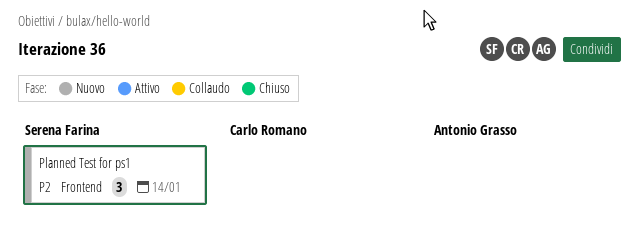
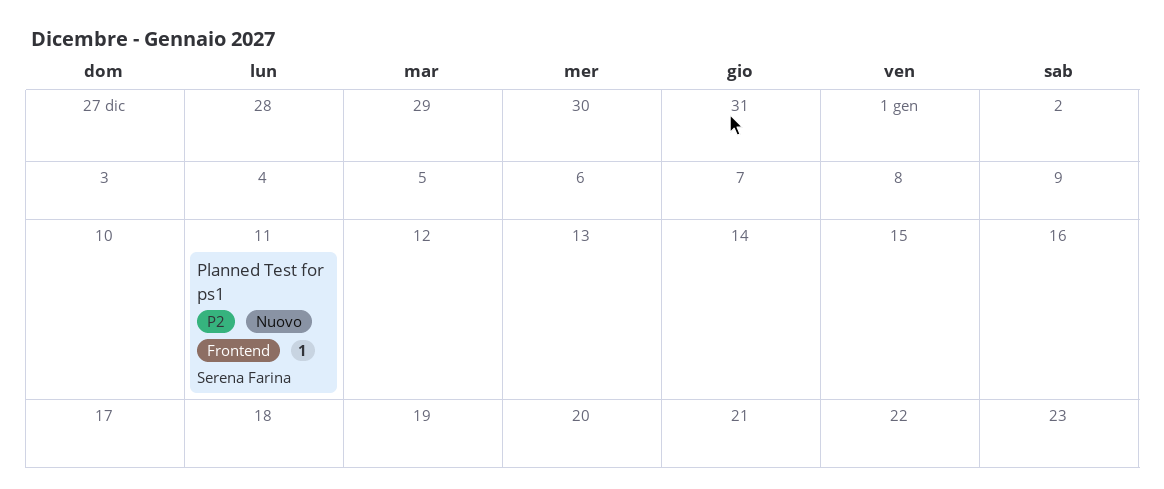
Planned Test for ps1, estimate: 3 -> 1
Planned Test for ps1, due: Jan 14 -> Jan 11

